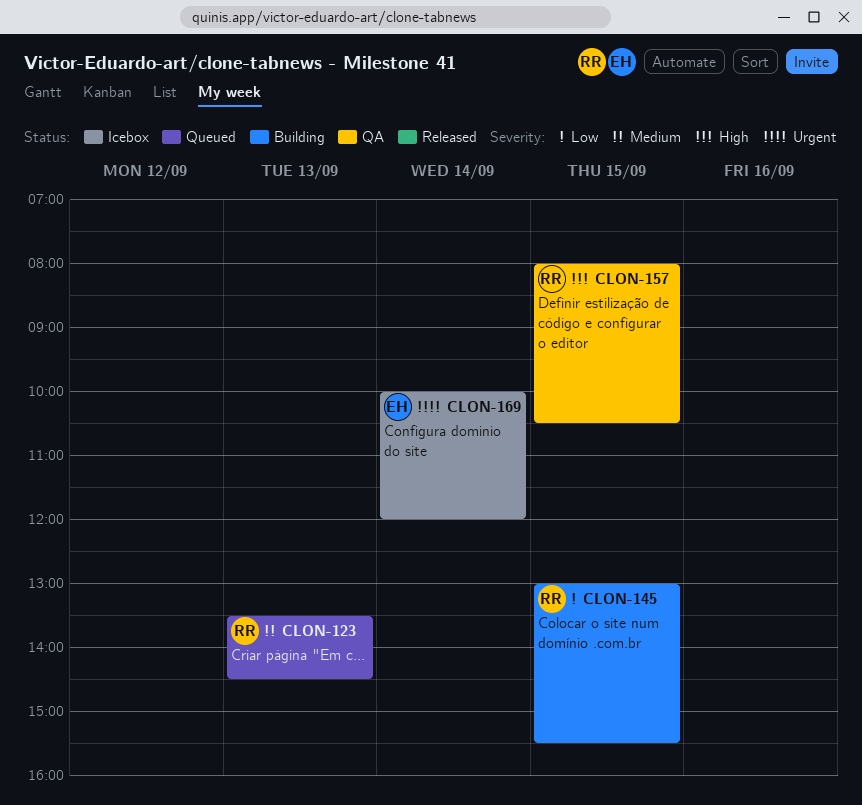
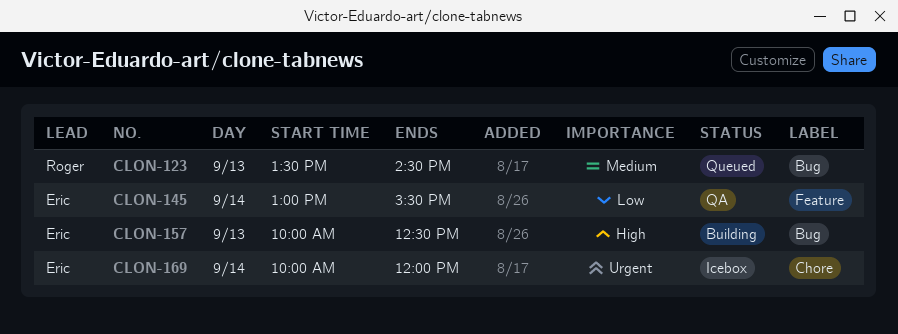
CLON-145, status: Building -> QA
CLON-145, owner: Roger -> Eric
CLON-145, day: Sep 15 -> Sep 14
CLON-157, status: QA -> Building
CLON-157, owner: Roger -> Eric
CLON-157, day: Sep 15 -> Sep 13
CLON-157, begins: 08:00 -> 10:00
CLON-157, ends: 10:30 -> 12:30

